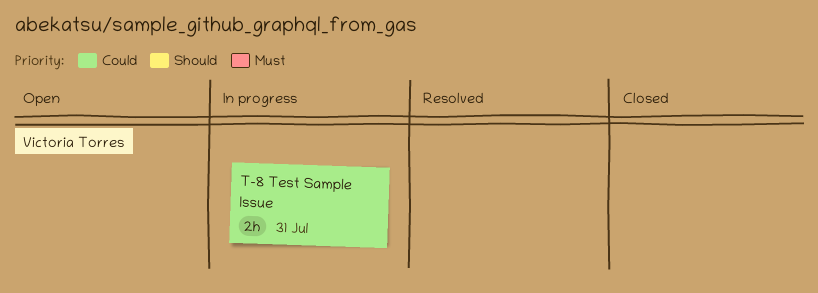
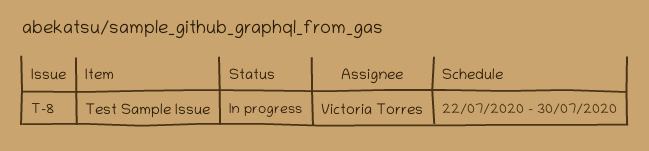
T-8, due: Jul 31 -> Jul 30

